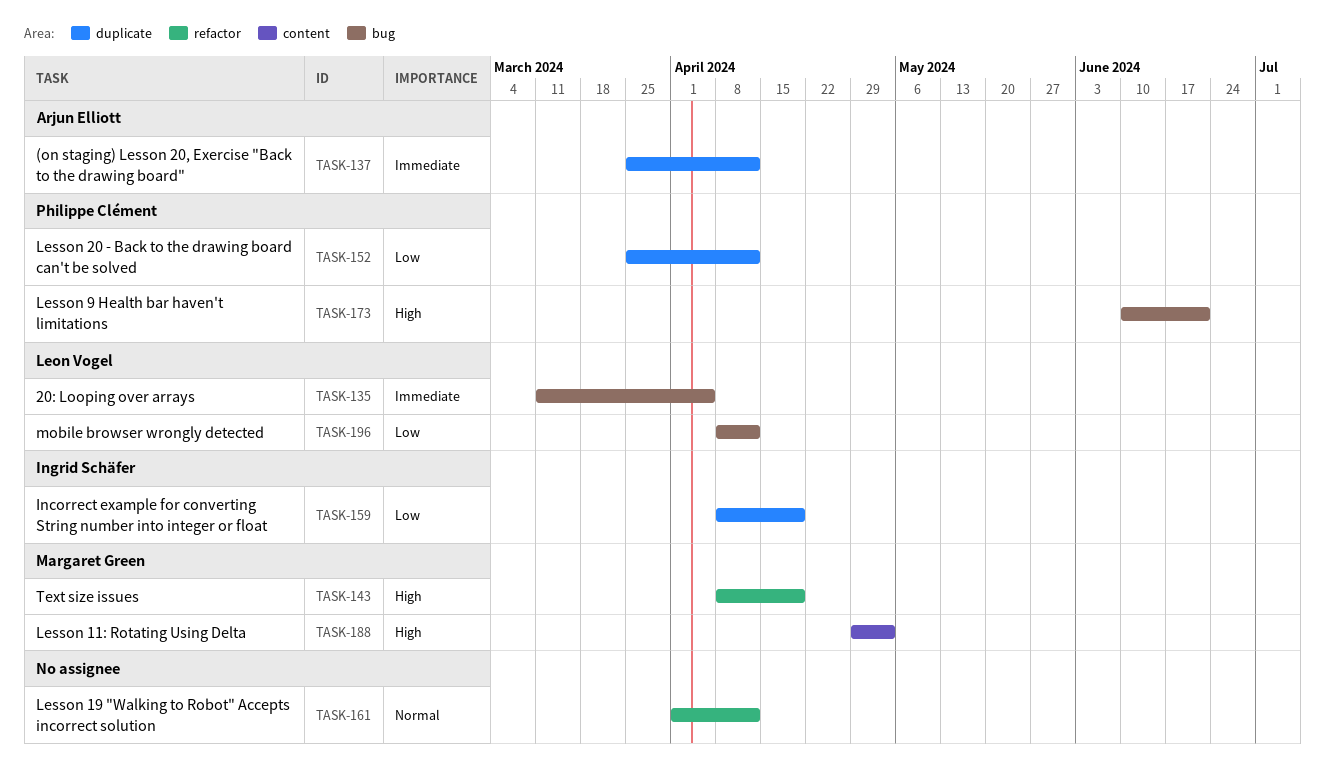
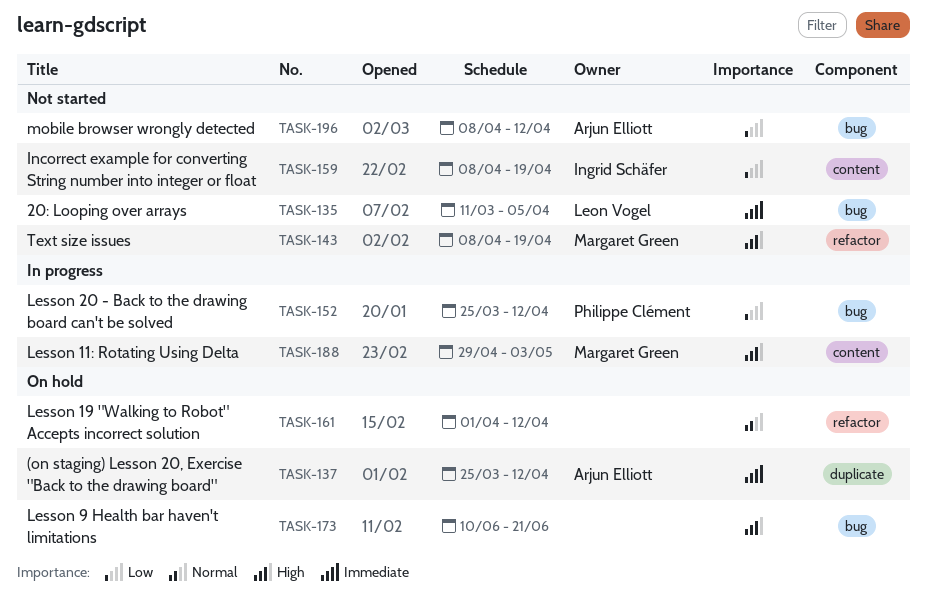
TASK-152, label: duplicate -> bug
TASK-159, label: duplicate -> content
TASK-173, owner: Philippe Clément -> none
TASK-196, owner: Leon Vogel -> Arjun Elliott

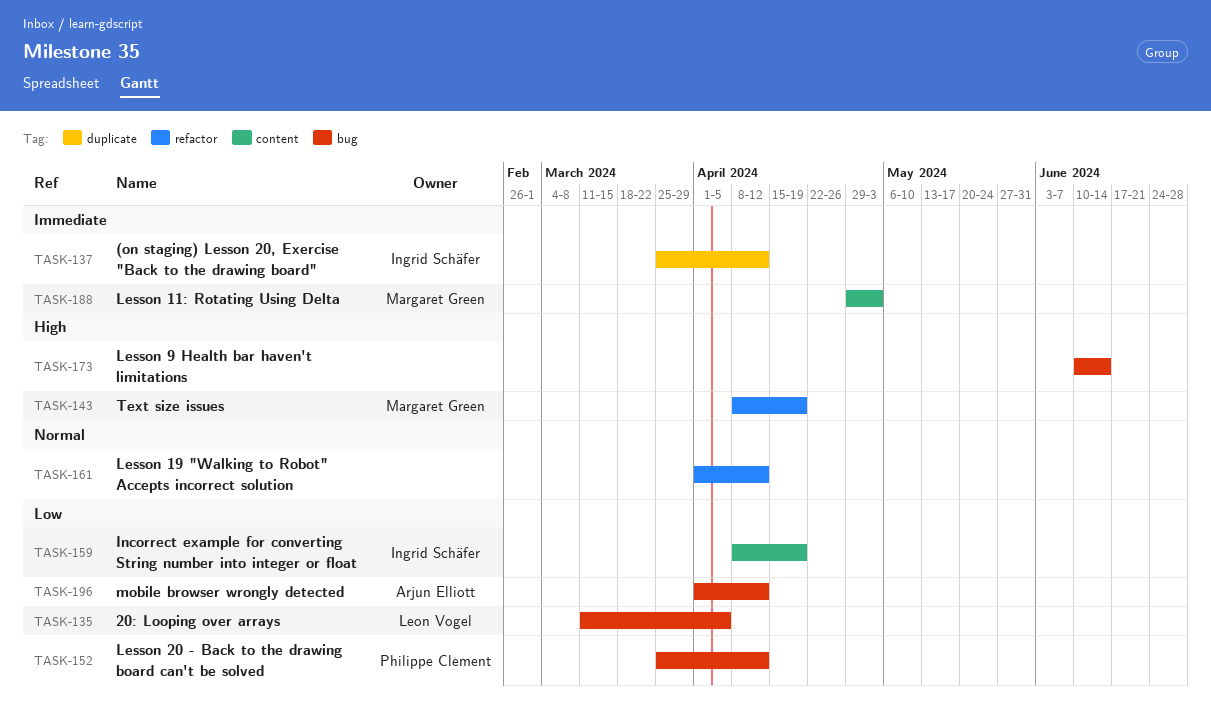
TASK-135, priority: Immediate -> Low
TASK-137, owner: Arjun Elliott -> Ingrid Schäfer
TASK-173, due: Jun 21 -> Jun 14
TASK-188, priority: High -> Immediate
TASK-196, start: Apr 8 -> Apr 1

